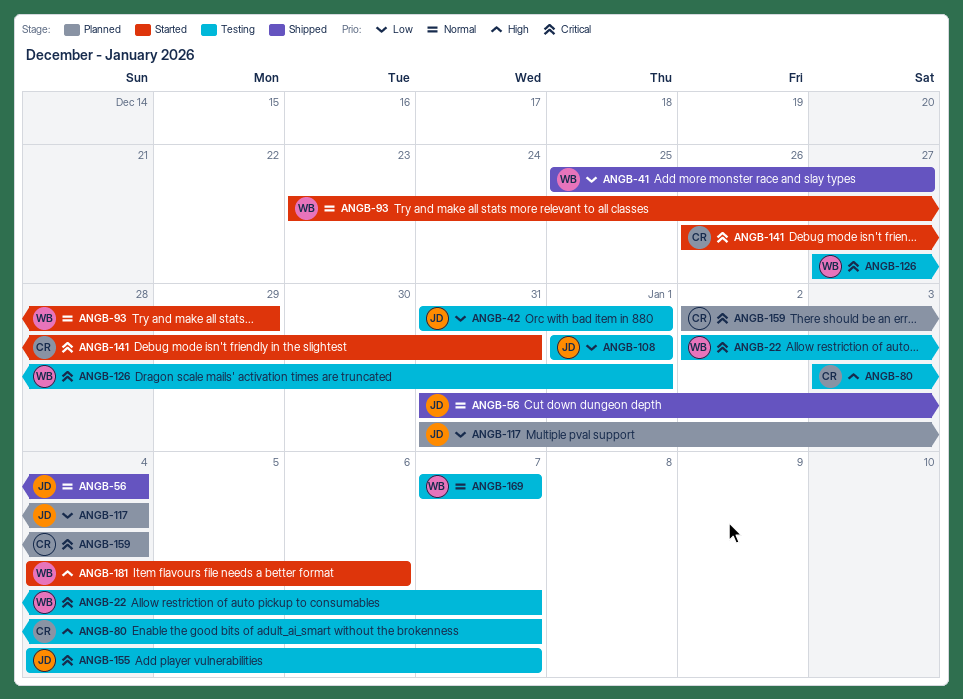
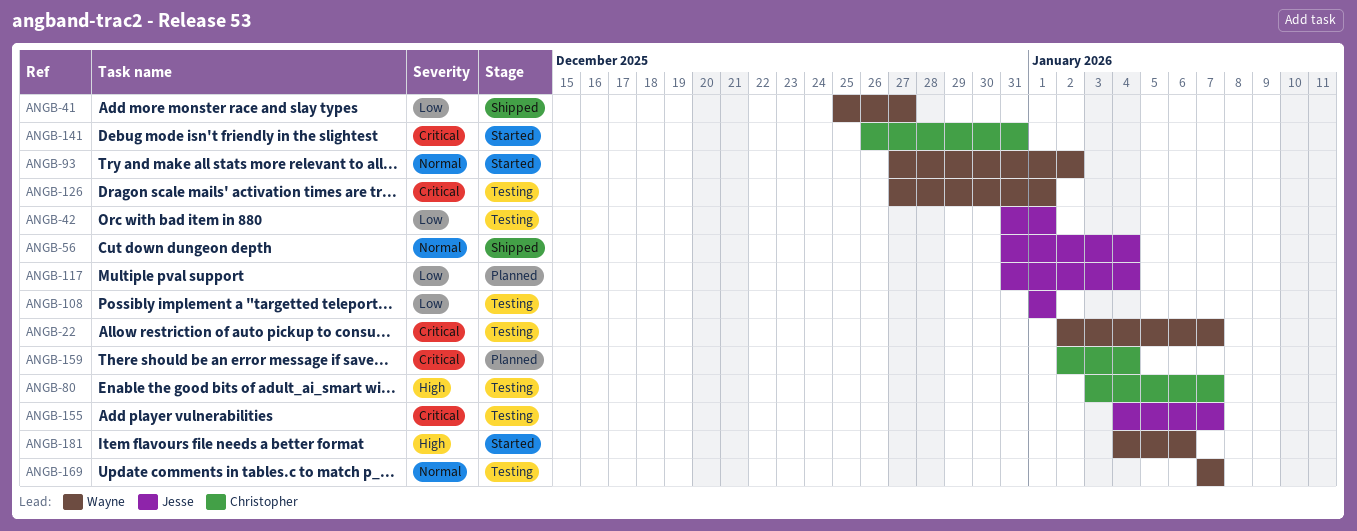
ANGB-93, start: Dec 23 -> Dec 27
ANGB-93, due: Dec 29 -> Jan 2

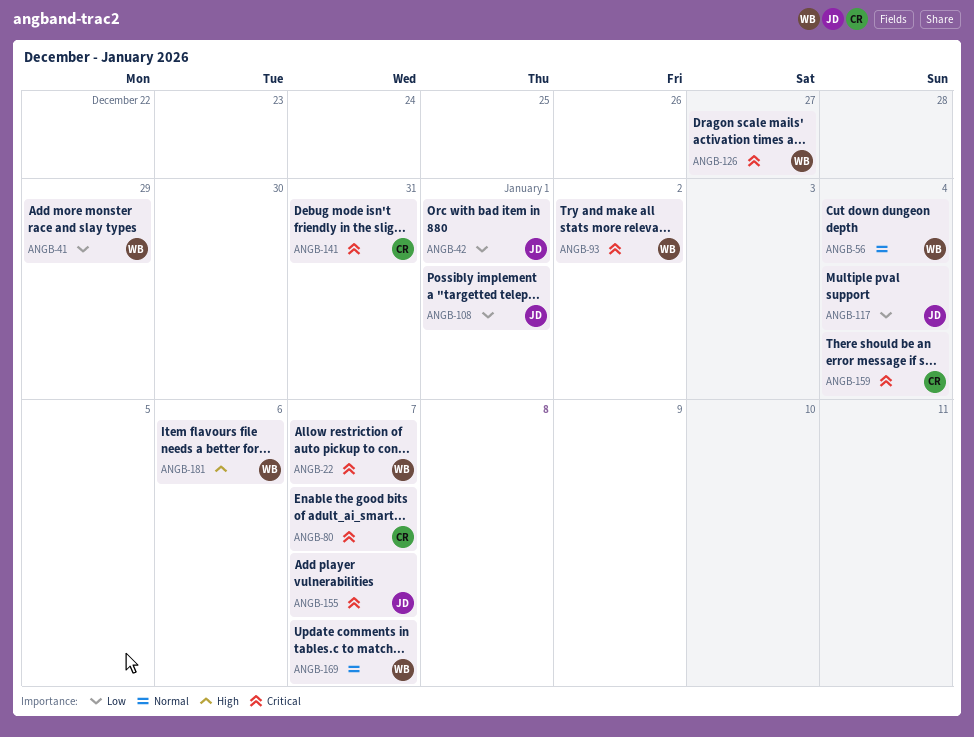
ANGB-41, due: Dec 27 -> Dec 29
ANGB-56, owner: Jesse -> Wayne
ANGB-80, priority: High -> Critical
ANGB-93, priority: Normal -> Critical
ANGB-126, due: Jan 1 -> Dec 27

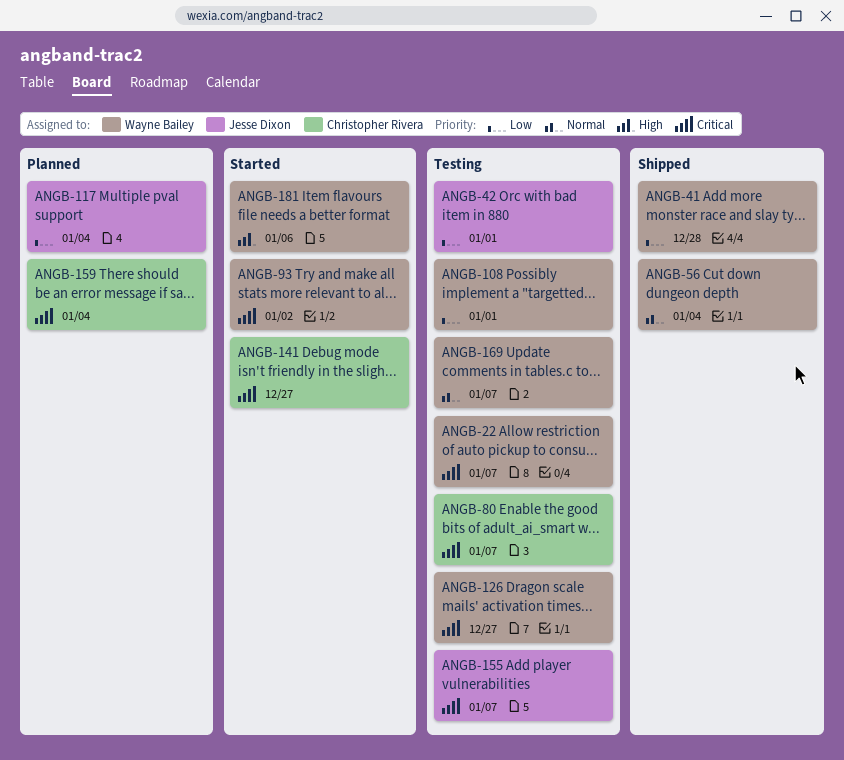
ANGB-41, due: Dec 29 -> Dec 28
ANGB-108, owner: Jesse Dixon -> Wayne Bailey
ANGB-141, due: Dec 31 -> Dec 27

